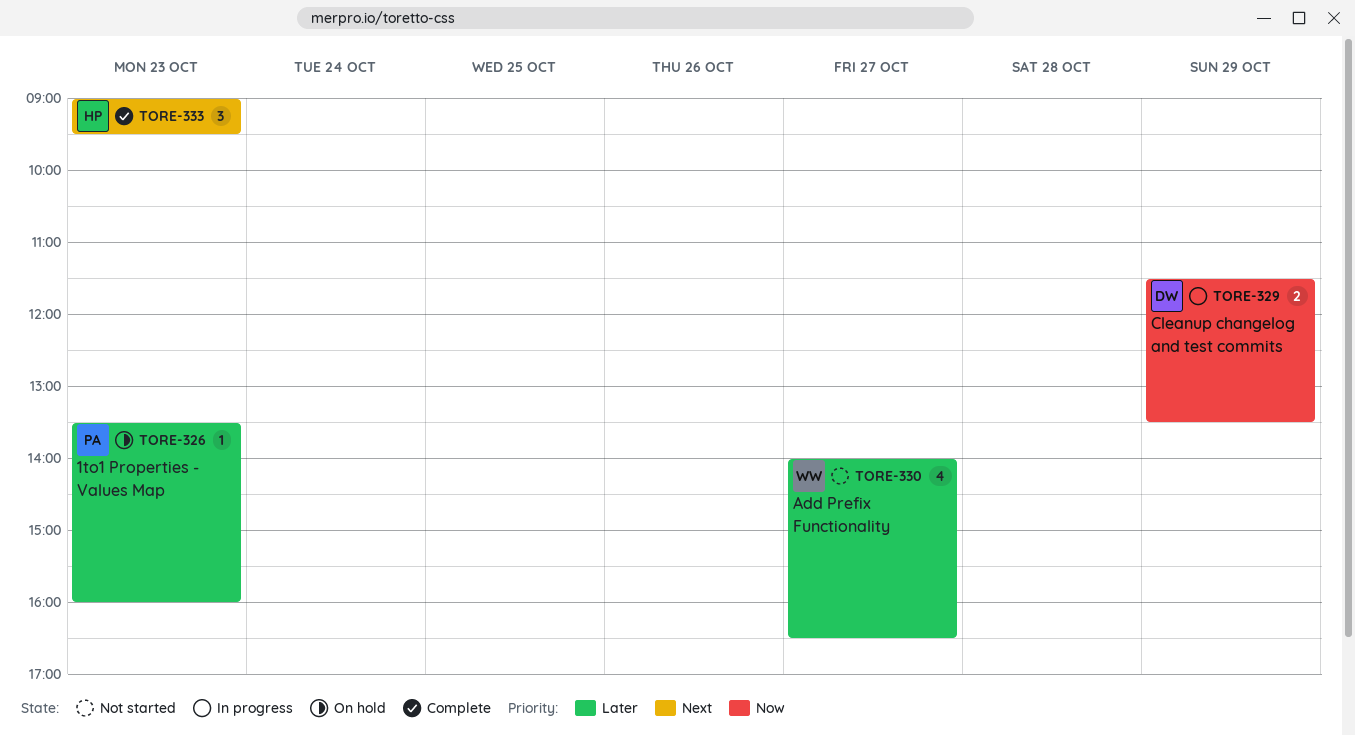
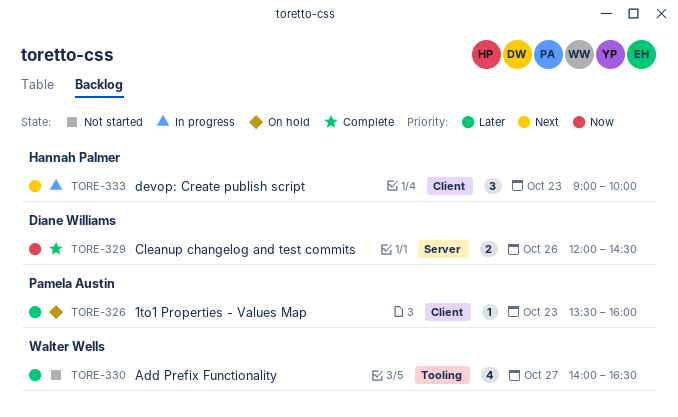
TORE-329, status: In progress -> Complete
TORE-329, day: Oct 29 -> Oct 26
TORE-329, begins: 11:30 -> 12:00
TORE-329, ends: 13:30 -> 14:30
TORE-333, status: Complete -> In progress
TORE-333, ends: 09:30 -> 10:00

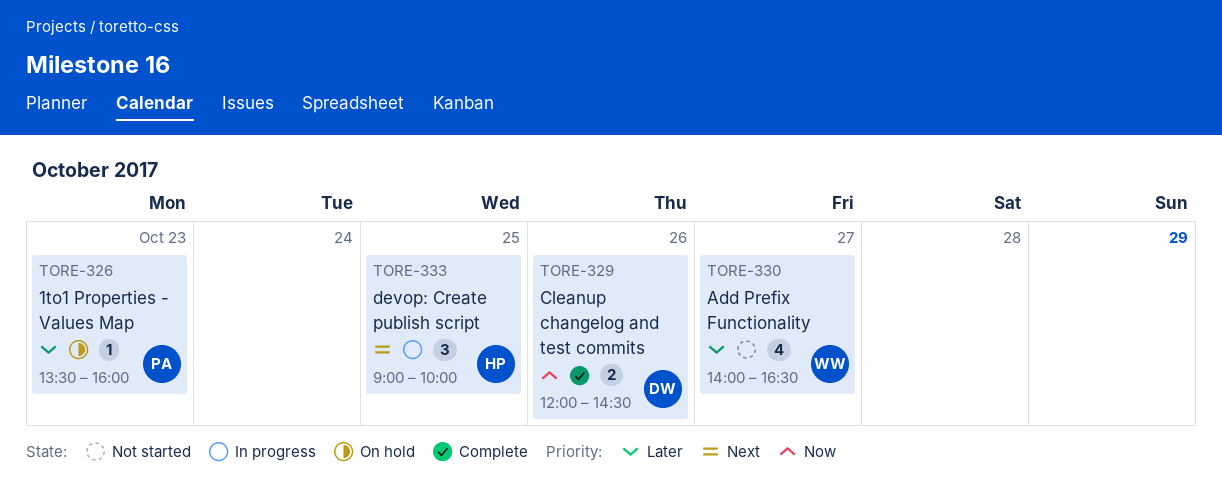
TORE-333, day: Oct 23 -> Oct 25

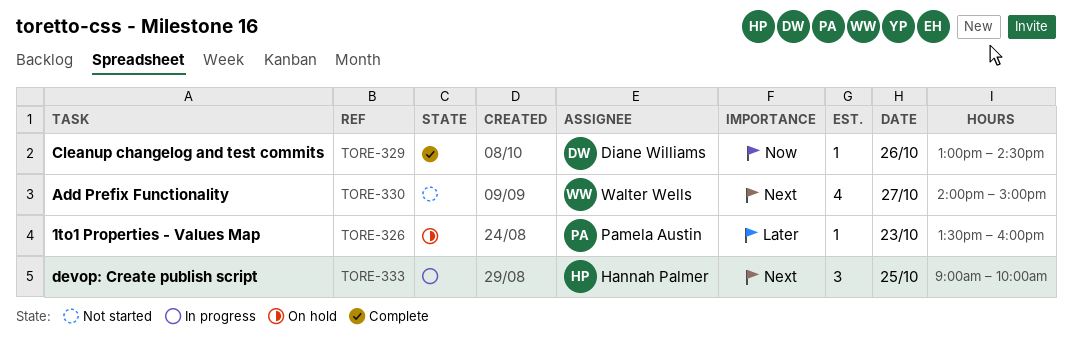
TORE-329, estimate: 2 -> 1
TORE-329, begins: 12:00 -> 13:00
TORE-330, priority: Later -> Next
TORE-330, ends: 16:30 -> 15:00

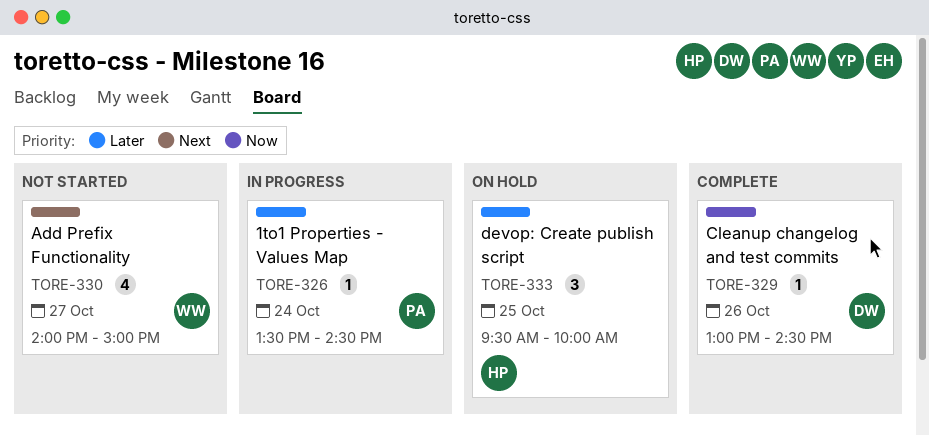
TORE-326, status: On hold -> In progress
TORE-326, day: Oct 23 -> Oct 24
TORE-326, ends: 16:00 -> 14:30
TORE-333, status: In progress -> On hold
TORE-333, priority: Next -> Later
TORE-333, begins: 09:00 -> 09:30

